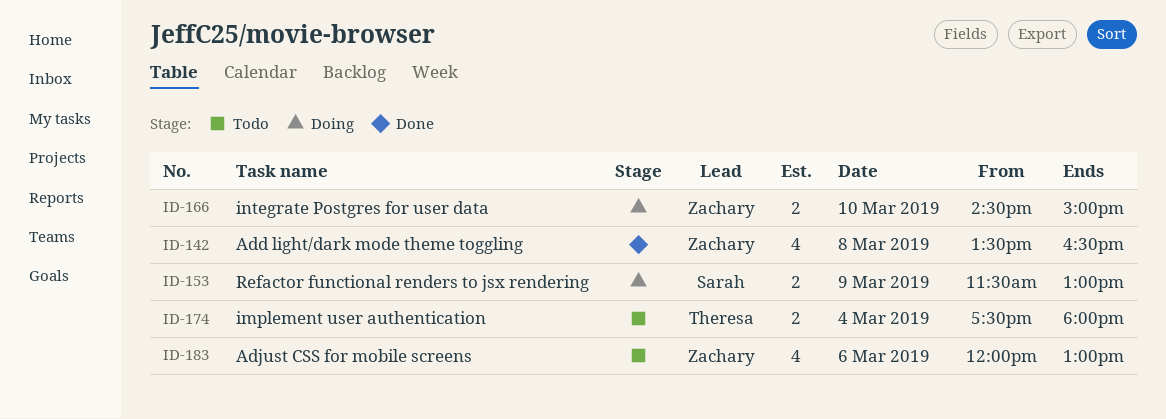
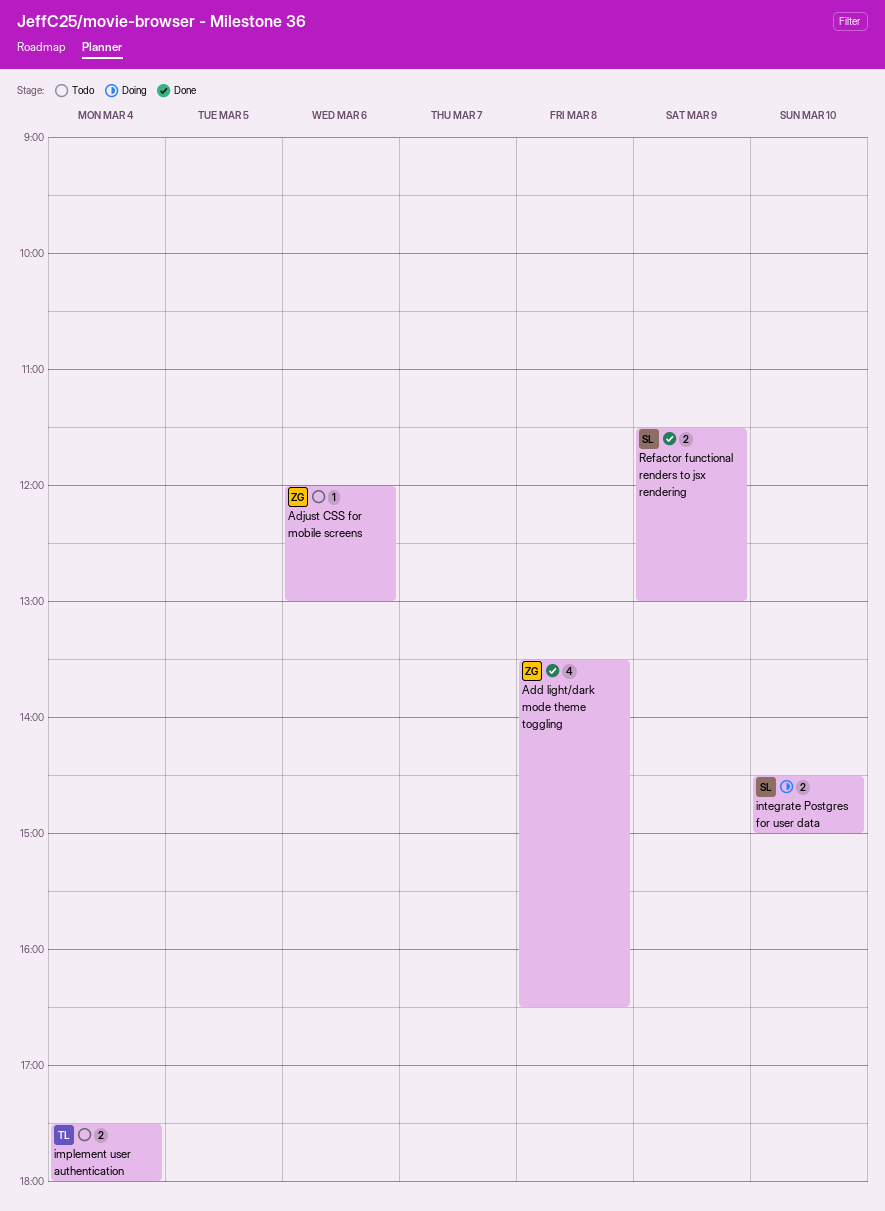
Adjust CSS for mobile screens, estimate: 4 -> 1
integrate Postgres for user data, owner: Zachary -> Sarah
Refactor functional renders to jsx rendering, status: Doing -> Done

